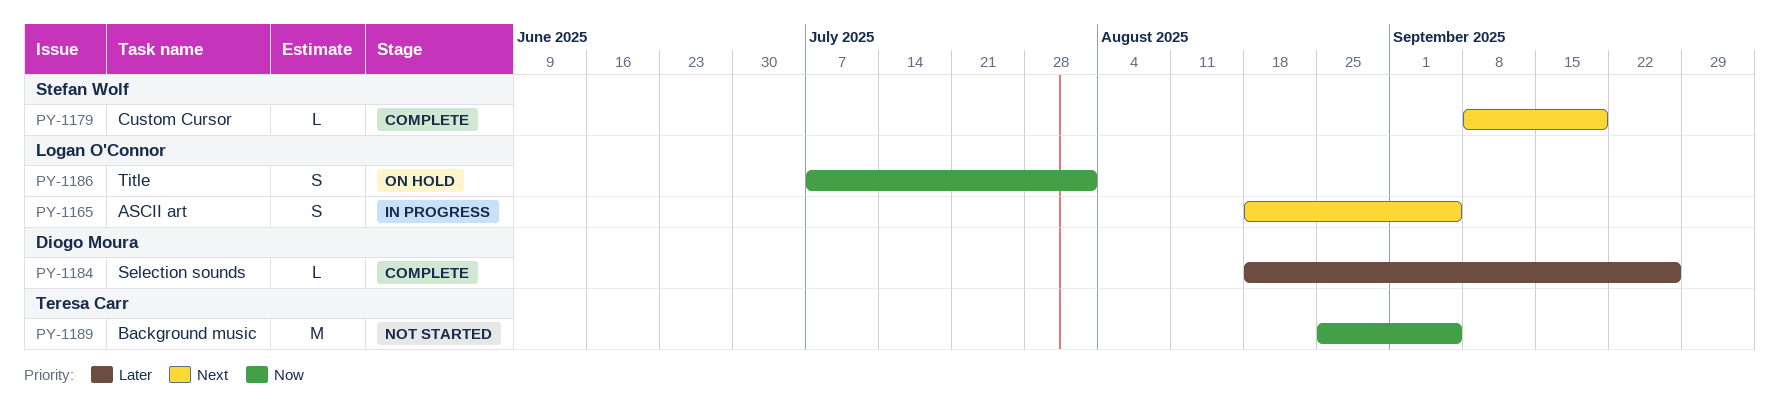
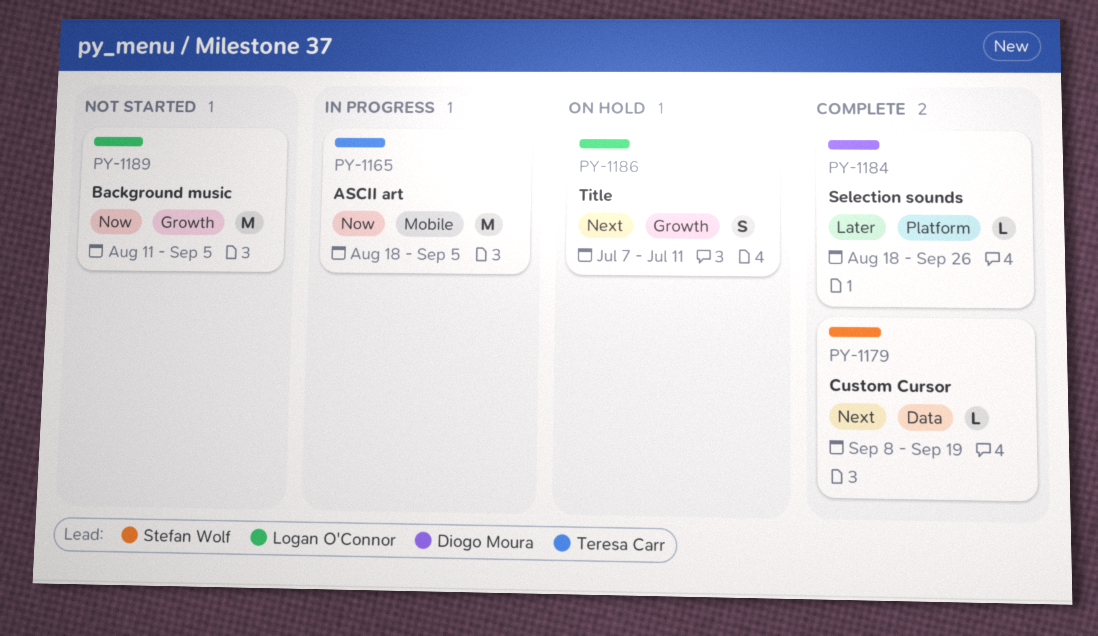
PY-1165, owner: Logan O'Connor -> Teresa Carr
PY-1165, priority: Next -> Now
PY-1165, estimate: S -> M
PY-1186, priority: Now -> Next
PY-1186, due: Aug 1 -> Jul 11
PY-1189, owner: Teresa Carr -> Logan O'Connor
PY-1189, start: Aug 25 -> Aug 11

